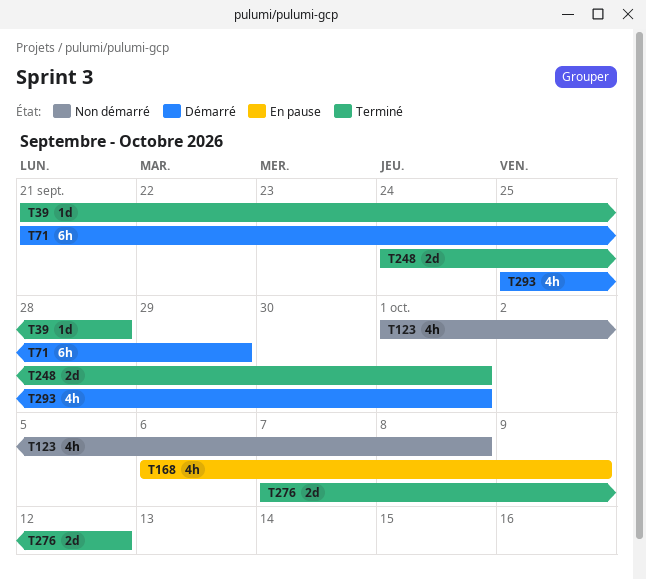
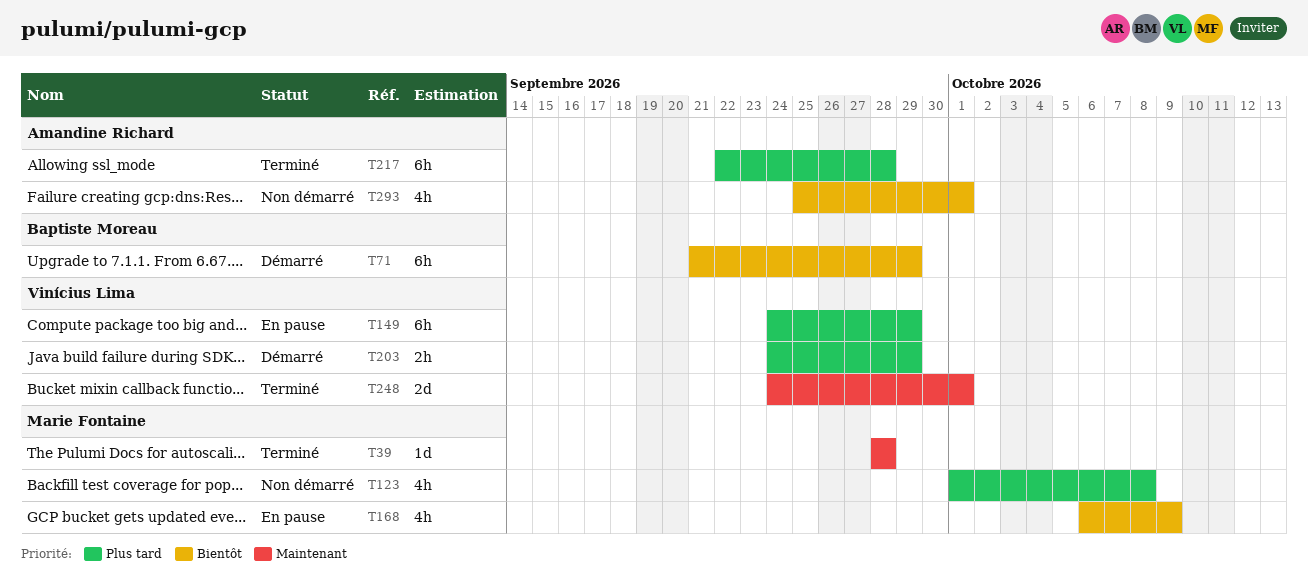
T39, start: Sep 21 -> Sep 28
T149: none -> present
T203: none -> present
T217: none -> present
T276: present -> none
T293, status: Démarré -> Non démarré

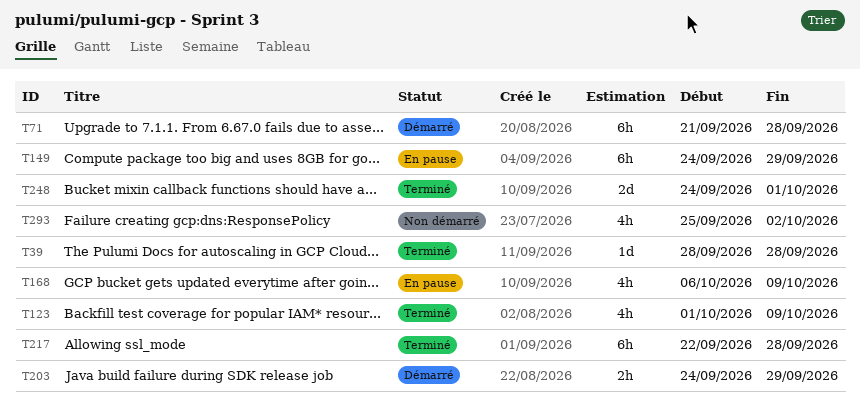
T71, due: Sep 29 -> Sep 28
T123, status: Non démarré -> Terminé
T123, due: Oct 8 -> Oct 9
T293, due: Oct 1 -> Oct 2

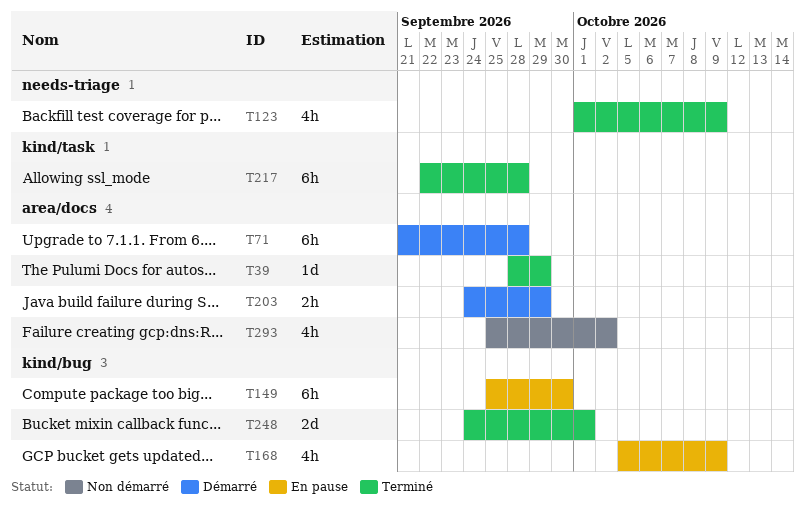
T39, due: Sep 28 -> Sep 29
T149, start: Sep 24 -> Sep 25
T149, due: Sep 29 -> Sep 30
T168, start: Oct 6 -> Oct 5

